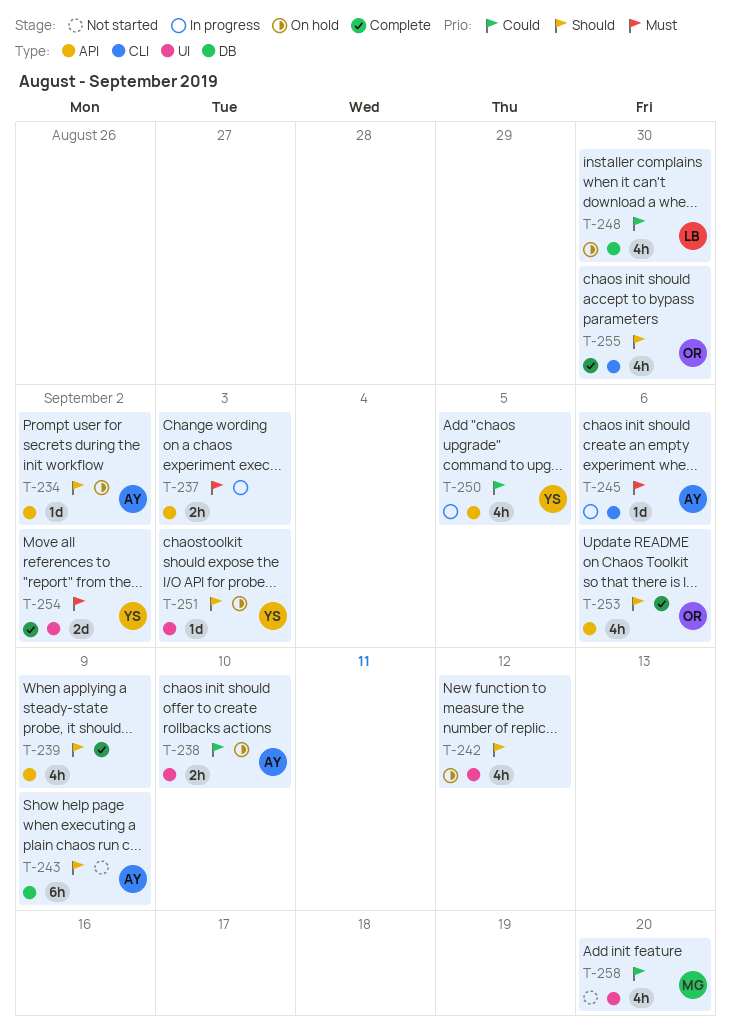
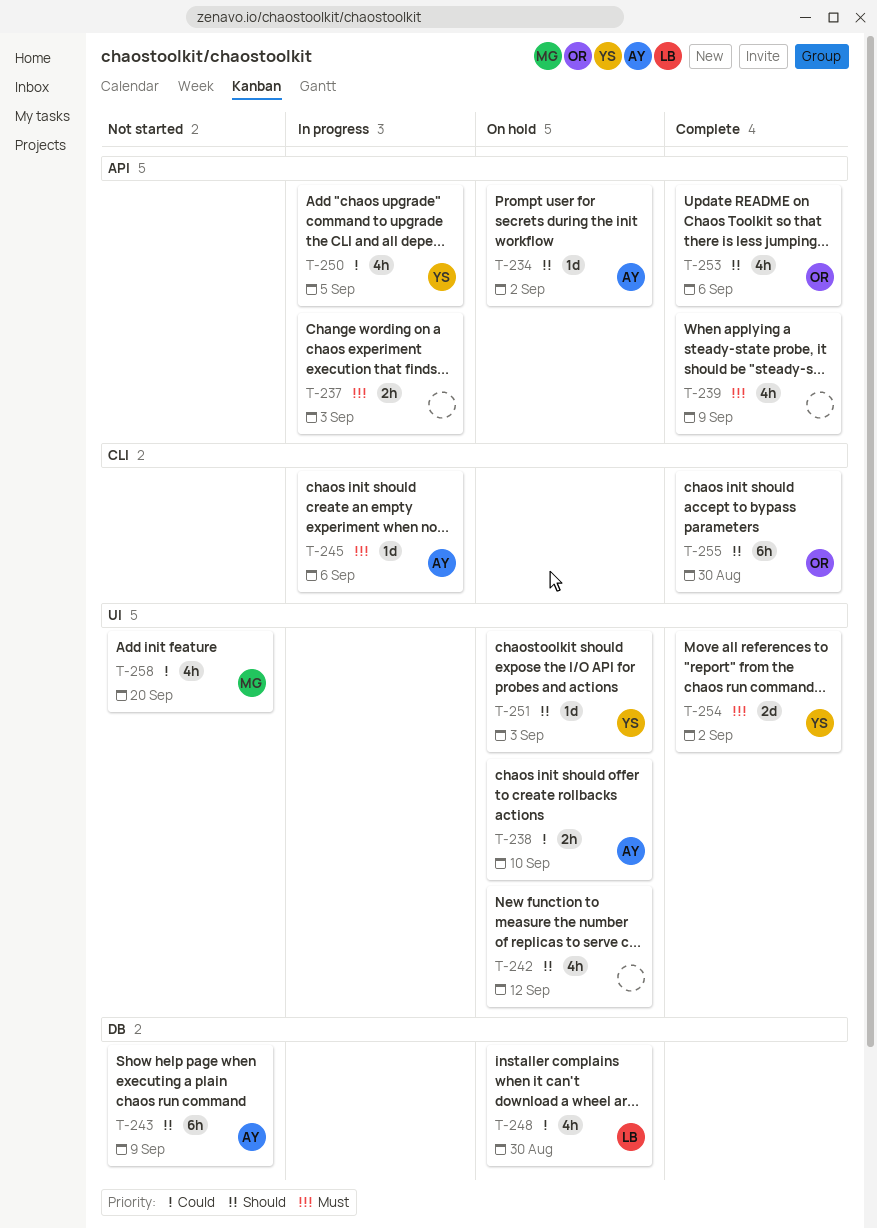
T-239, priority: Should -> Must
T-255, estimate: 4h -> 6h

